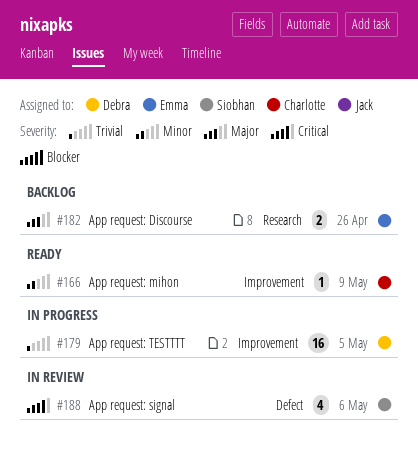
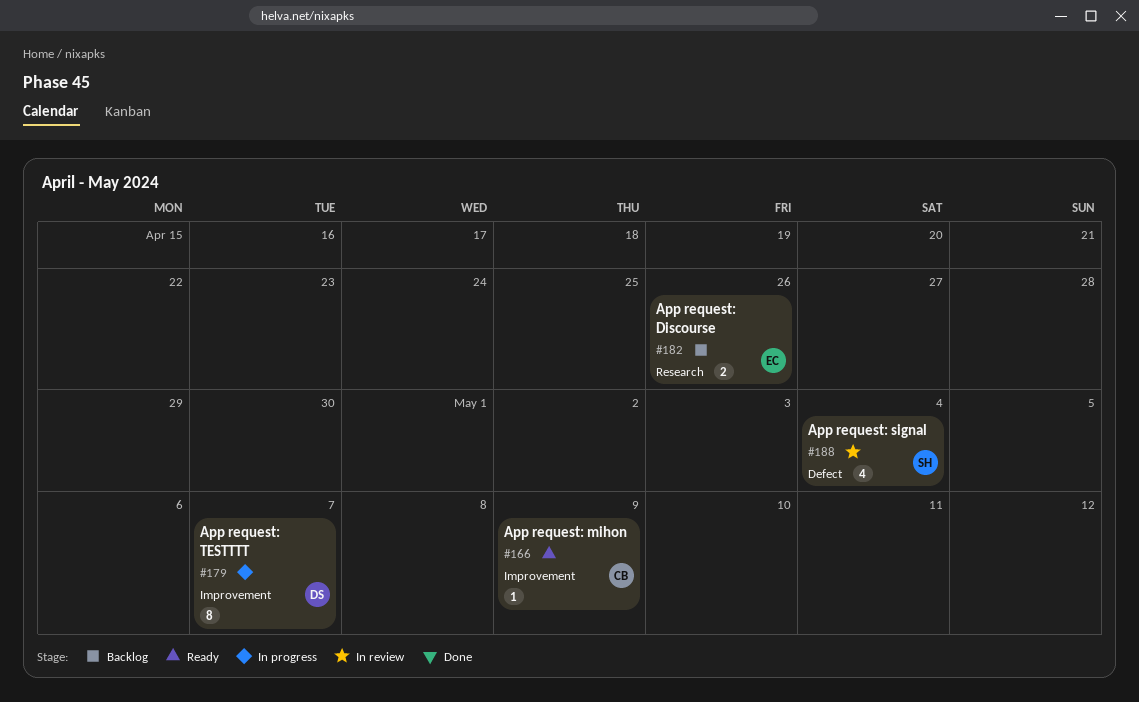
#179, estimate: 16 -> 8
#179, due: May 5 -> May 7
#188, due: May 6 -> May 4

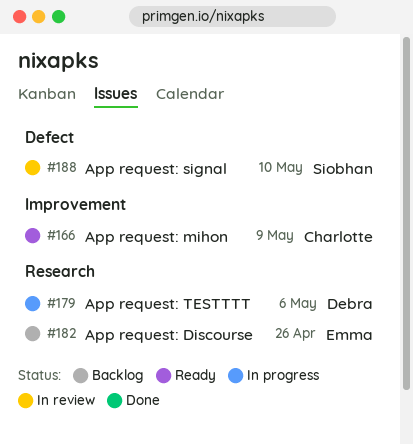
#179, label: Improvement -> Research
#179, due: May 7 -> May 6
#188, due: May 4 -> May 10

